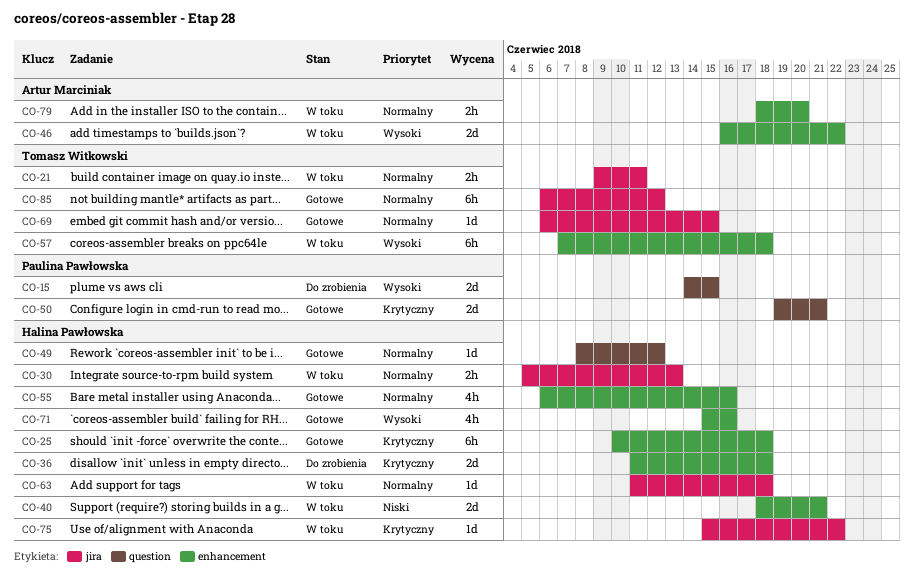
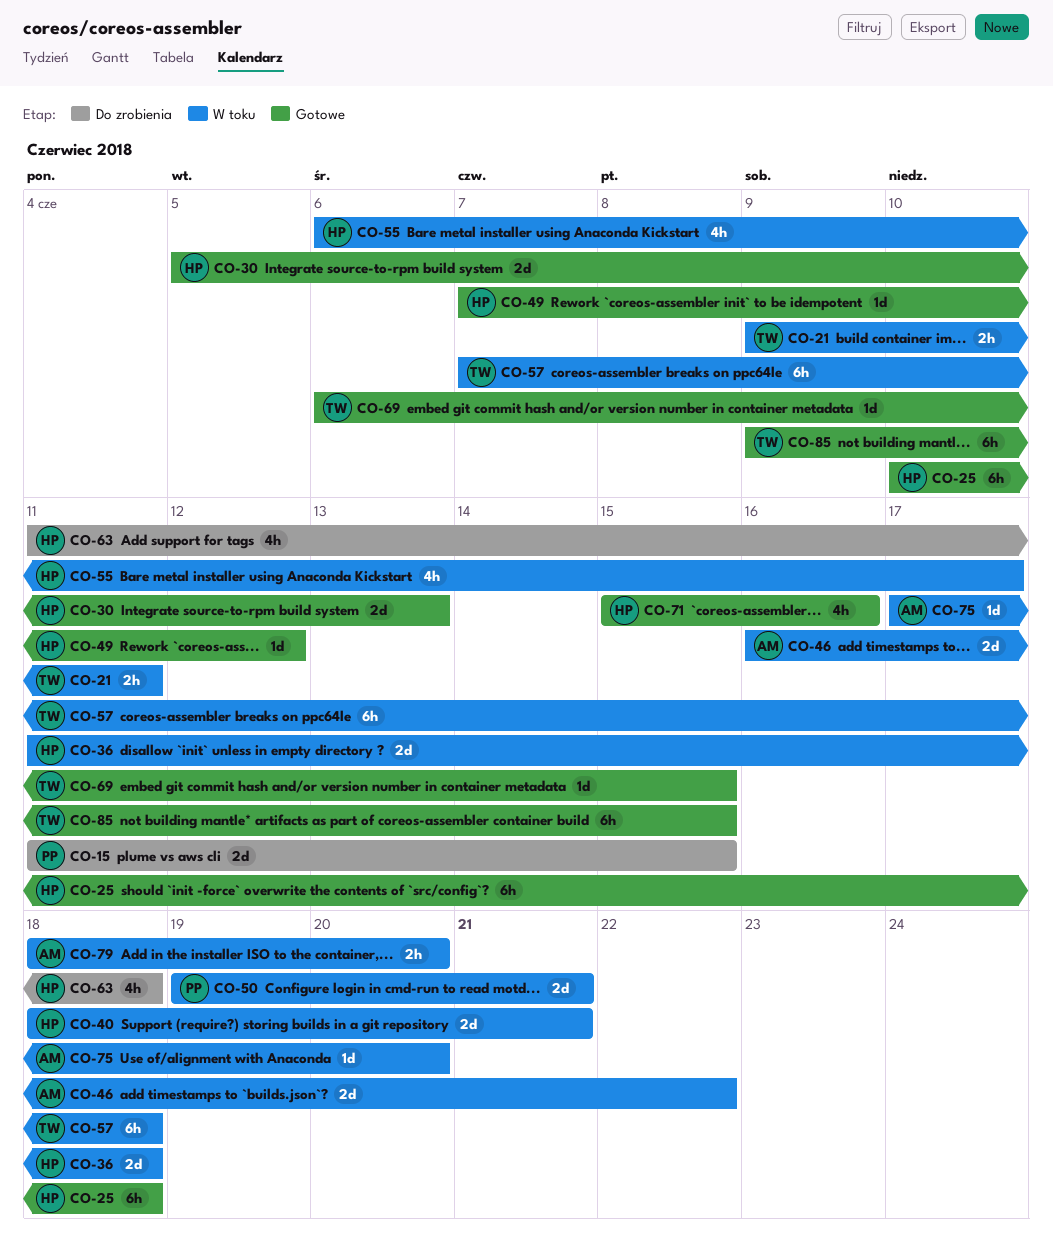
CO-15, start: Jun 14 -> Jun 11
CO-30, status: W toku -> Gotowe
CO-30, estimate: 2h -> 2d
CO-36, status: Do zrobienia -> W toku
CO-49, start: Jun 8 -> Jun 7
CO-50, status: Gotowe -> W toku
CO-55, status: Gotowe -> W toku
CO-55, due: Jun 16 -> Jun 17
CO-63, status: W toku -> Do zrobienia
CO-63, estimate: 1d -> 4h
CO-75, owner: Halina Pawłowska -> Artur Marciniak
CO-75, start: Jun 15 -> Jun 17
CO-75, due: Jun 22 -> Jun 20
CO-85, start: Jun 6 -> Jun 9
CO-85, due: Jun 12 -> Jun 15

